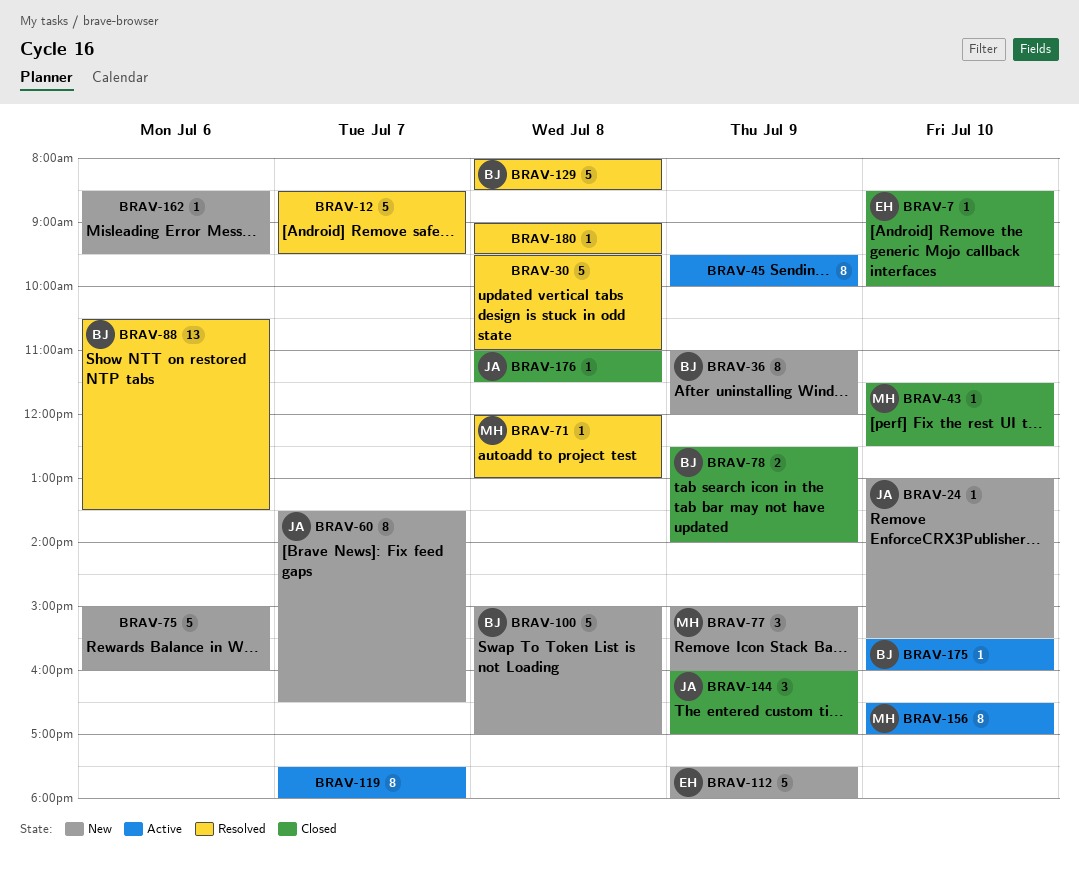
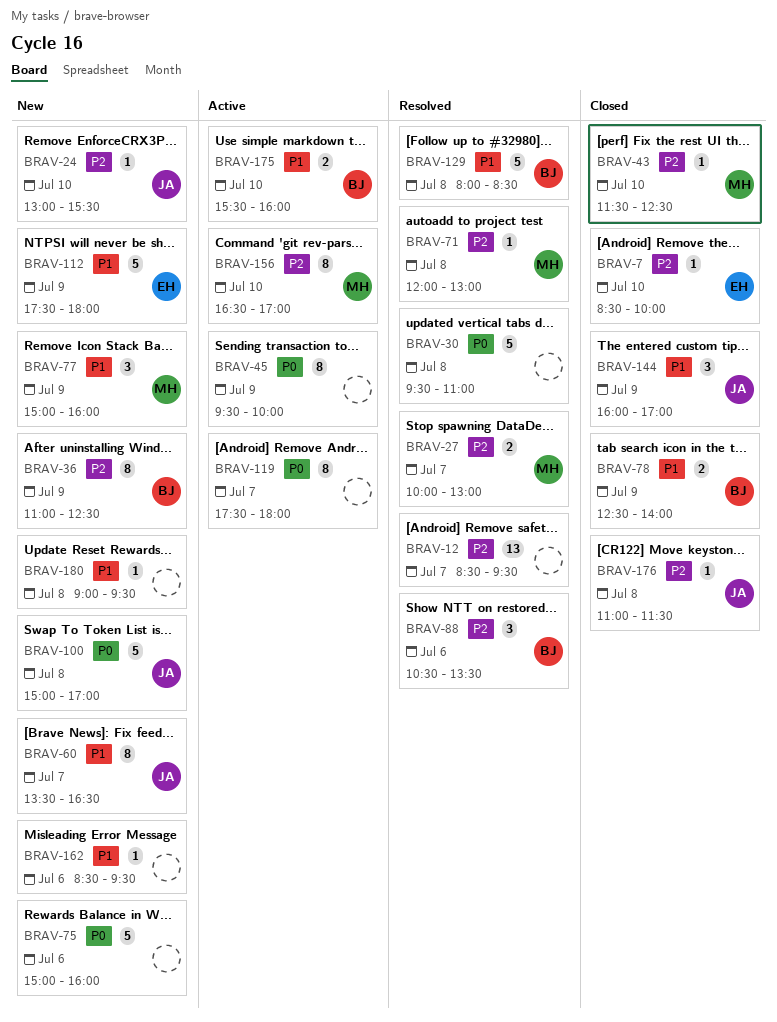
BRAV-12, estimate: 5 -> 13
BRAV-27: none -> present
BRAV-36, ends: 12:00 -> 12:30
BRAV-88, estimate: 13 -> 3
BRAV-100, owner: BJ -> JA
BRAV-175, estimate: 1 -> 2
BRAV-180, status: Resolved -> New

